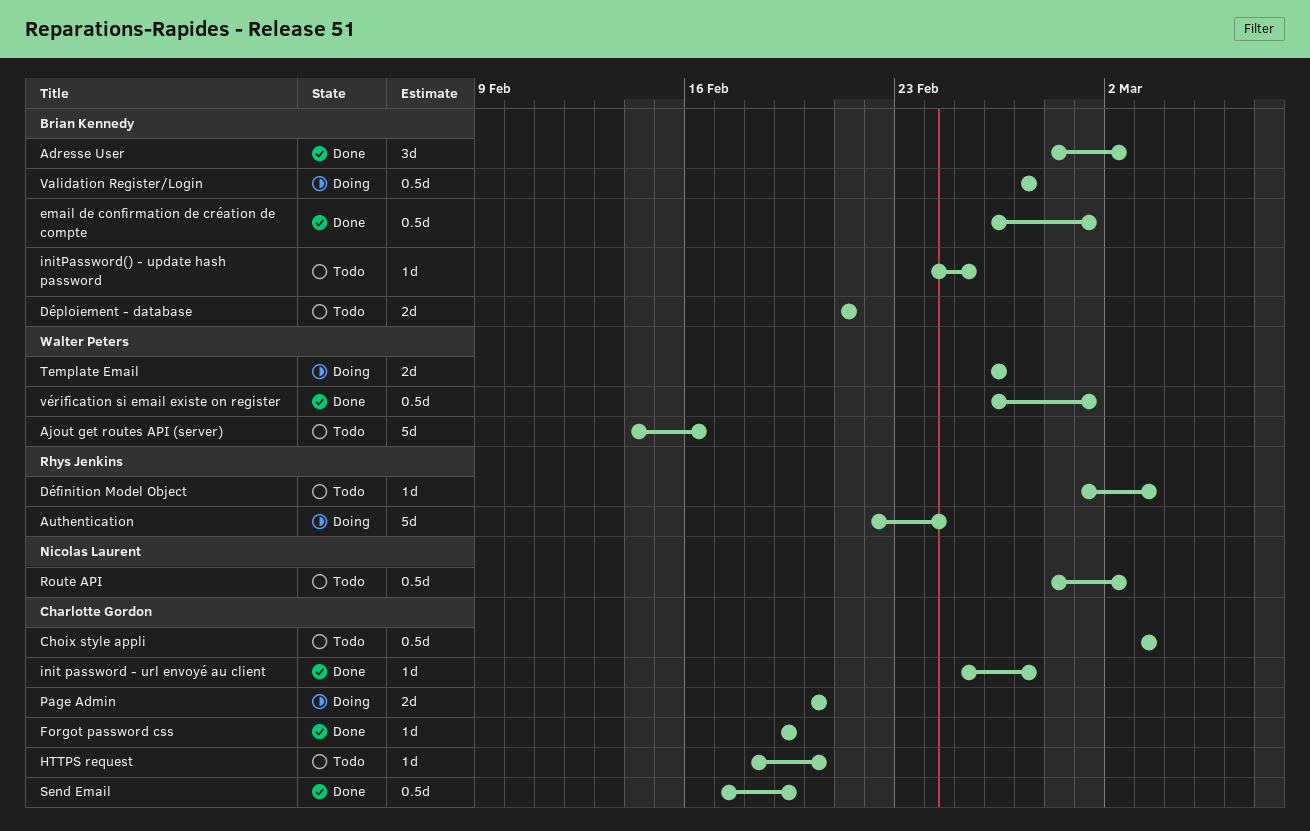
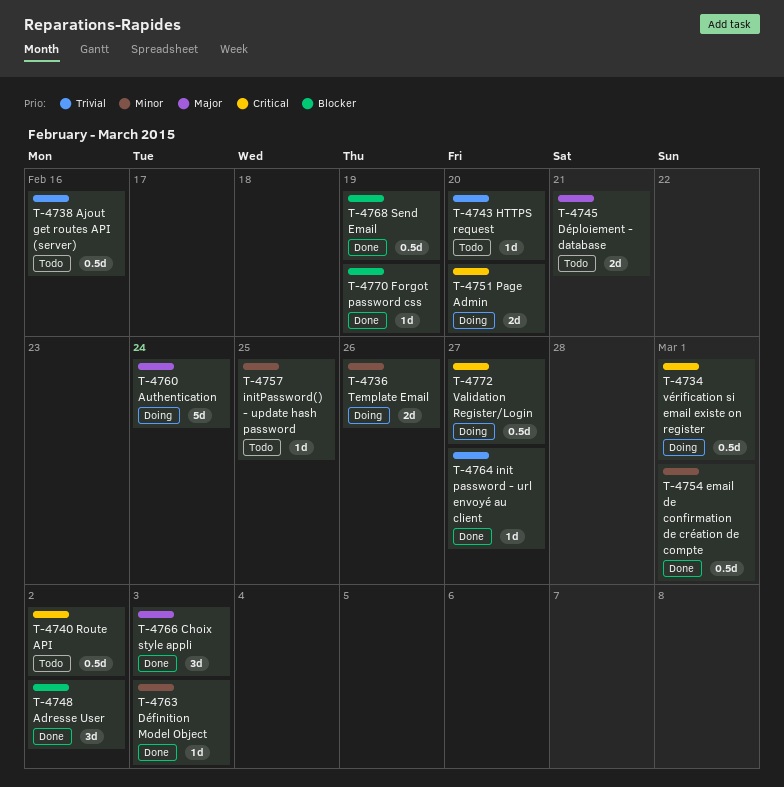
Ajout get routes API (server), estimate: 5d -> 0.5d
Choix style appli, status: Todo -> Done
Choix style appli, estimate: 0.5d -> 3d
Définition Model Object, status: Todo -> Done
vérification si email existe on register, status: Done -> Doing

